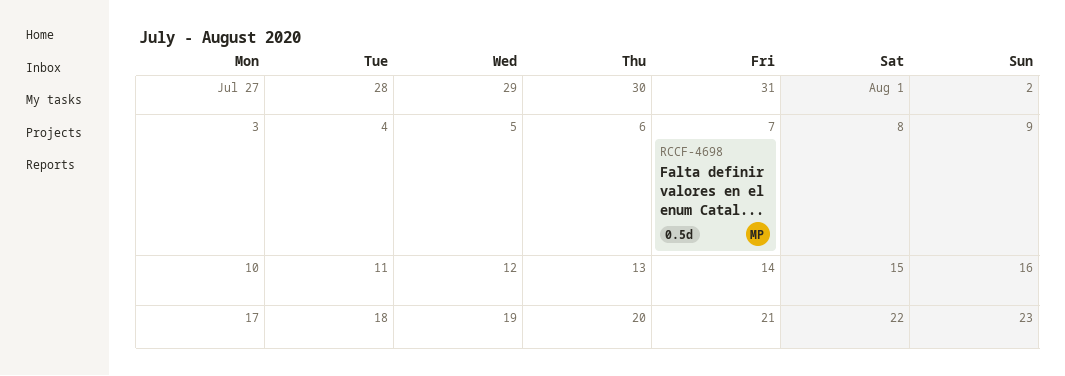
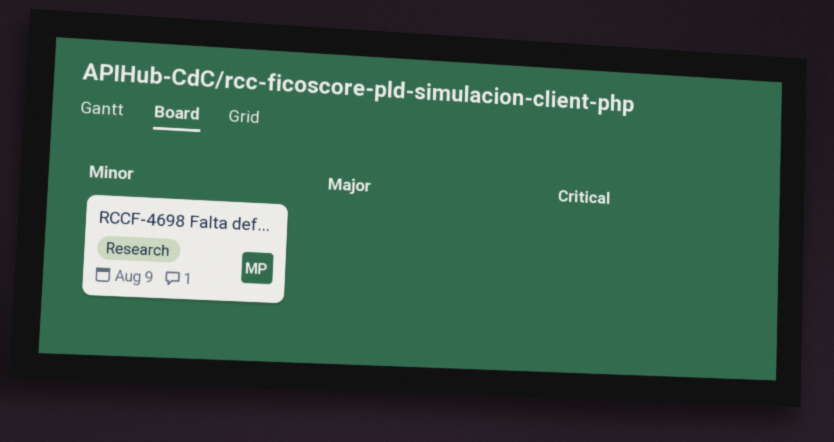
RCCF-4698, due: Aug 7 -> Aug 9

